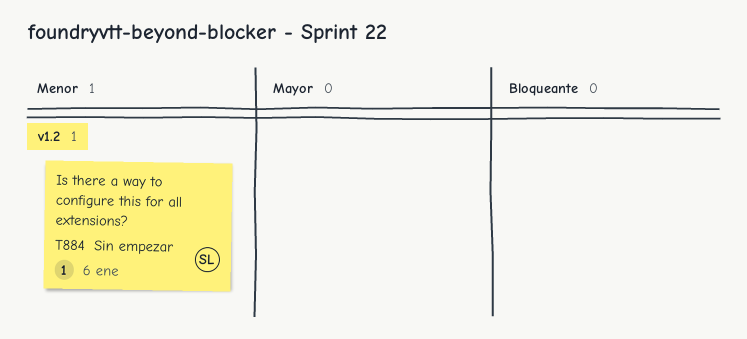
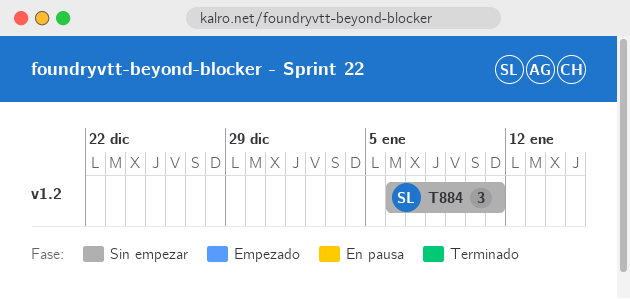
T884, estimate: 1 -> 3
T884, due: Jan 6 -> Jan 11

